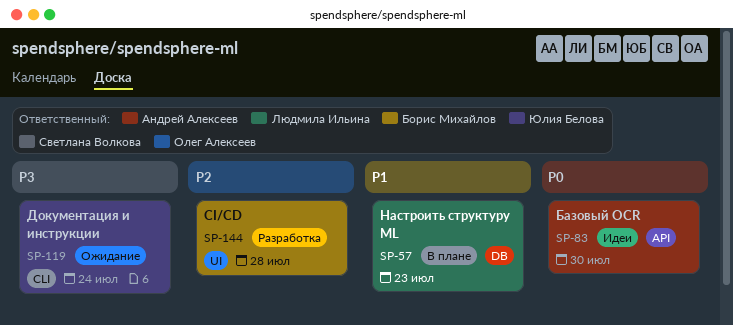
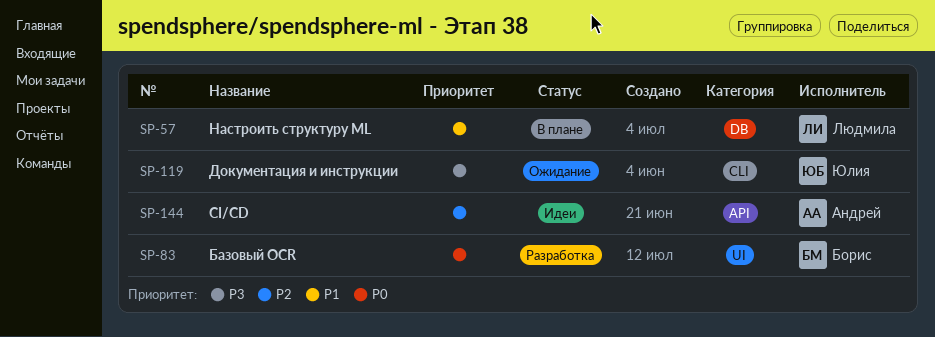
SP-83, status: Идеи -> Разработка
SP-83, owner: Андрей Алексеев -> Борис Михайлов
SP-83, label: API -> UI
SP-144, status: Разработка -> Идеи
SP-144, owner: Борис Михайлов -> Андрей Алексеев
SP-144, label: UI -> API

